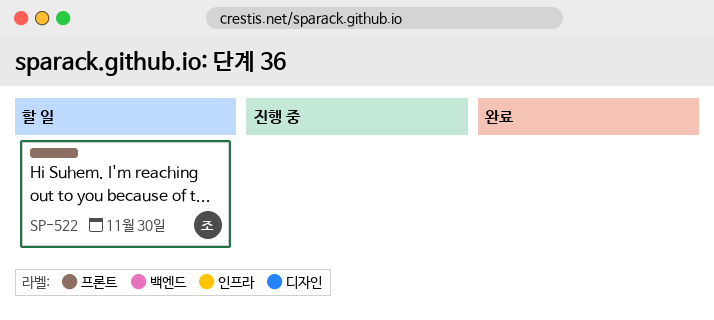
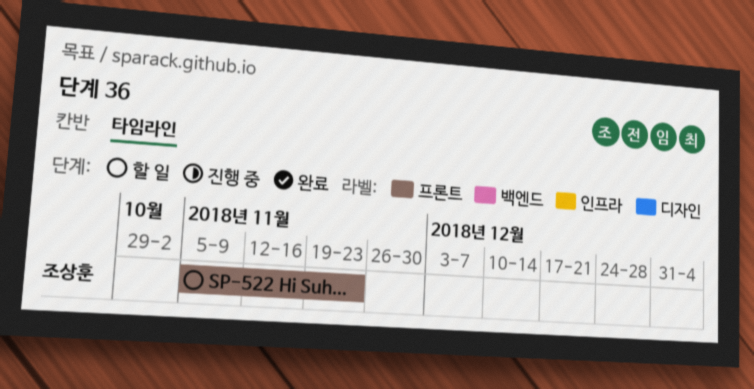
SP-522, due: Nov 30 -> Nov 23

